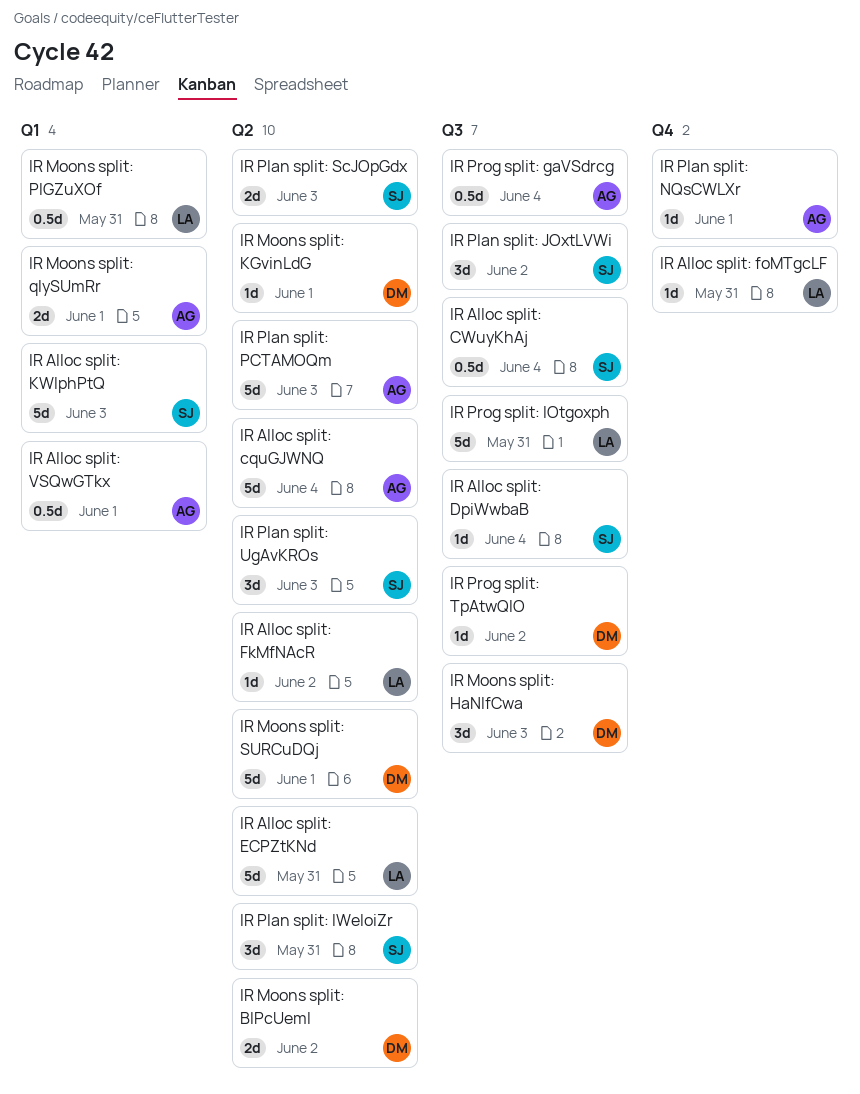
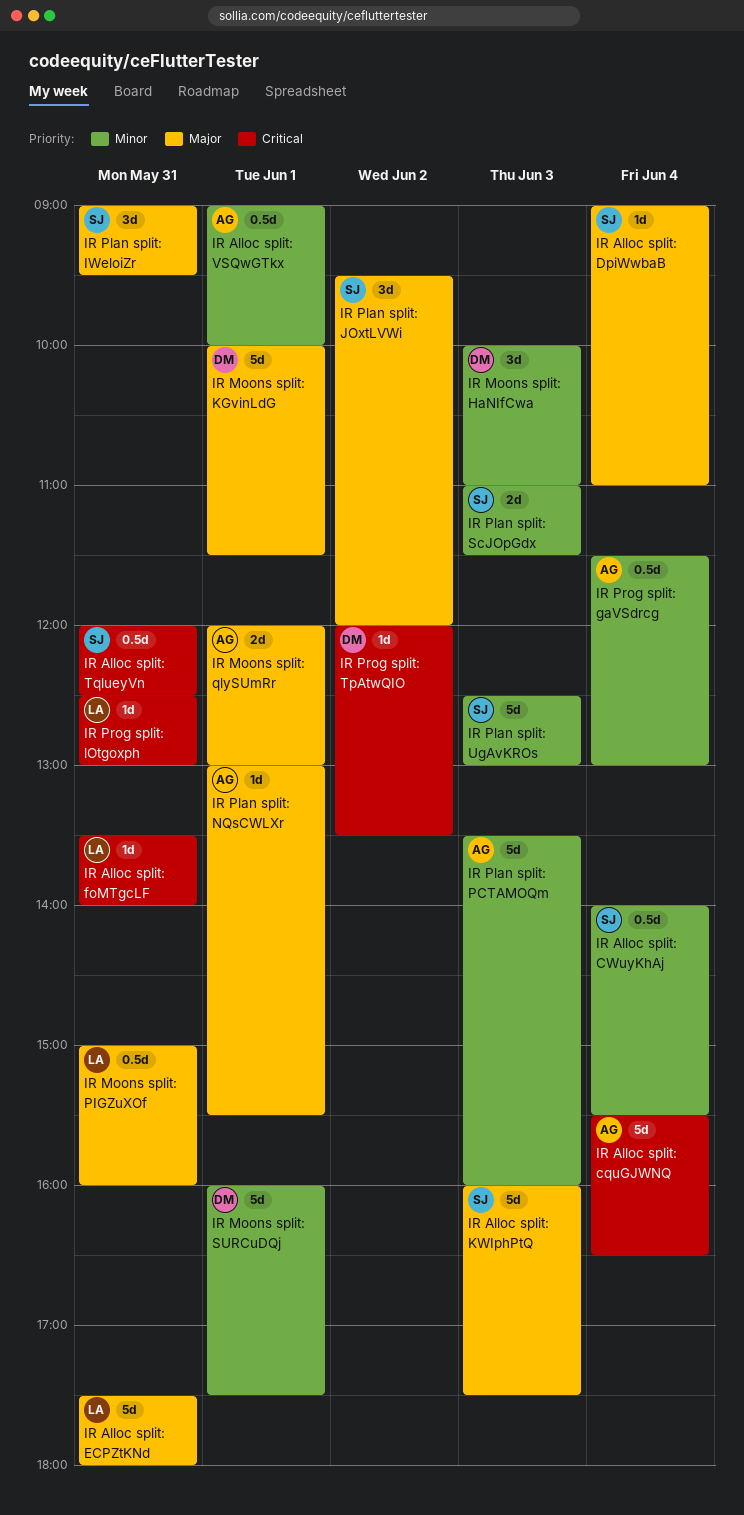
IR Alloc split: FkMfNAcR: present -> none
IR Alloc split: TqlueyVn: none -> present
IR Moons split: BIPcUemI: present -> none
IR Moons split: KGvinLdG, estimate: 1d -> 5d
IR Plan split: UgAvKROs, estimate: 3d -> 5d
IR Prog split: lOtgoxph, estimate: 5d -> 1d

